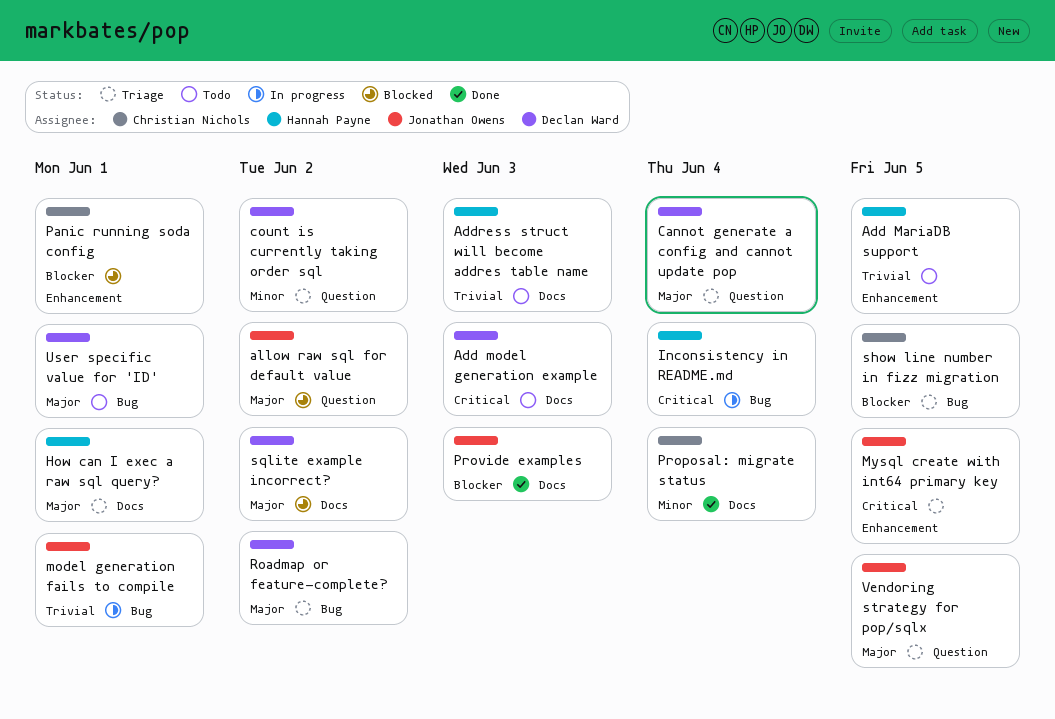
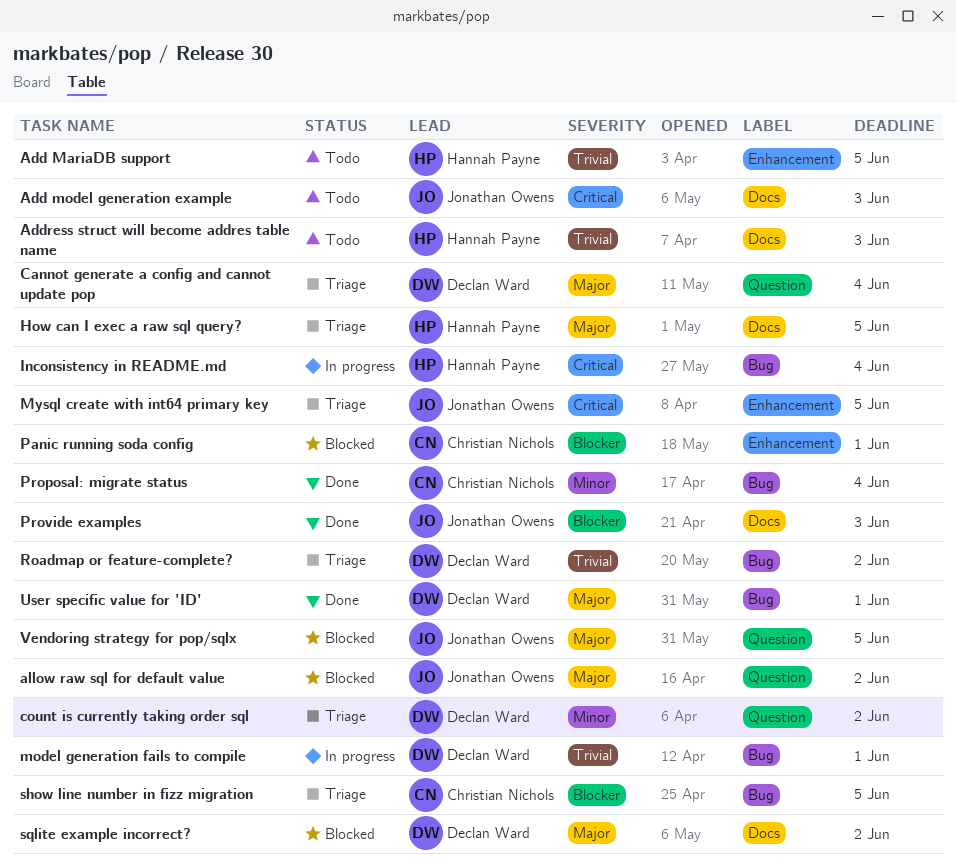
Add model generation example, owner: Declan Ward -> Jonathan Owens
How can I exec a raw sql query?, due: Jun 1 -> Jun 5
model generation fails to compile, owner: Jonathan Owens -> Declan Ward
Proposal: migrate status, label: Docs -> Bug
Roadmap or feature-complete?, priority: Major -> Trivial
User specific value for 'ID', status: Todo -> Done
Vendoring strategy for pop/sqlx, status: Triage -> Blocked

